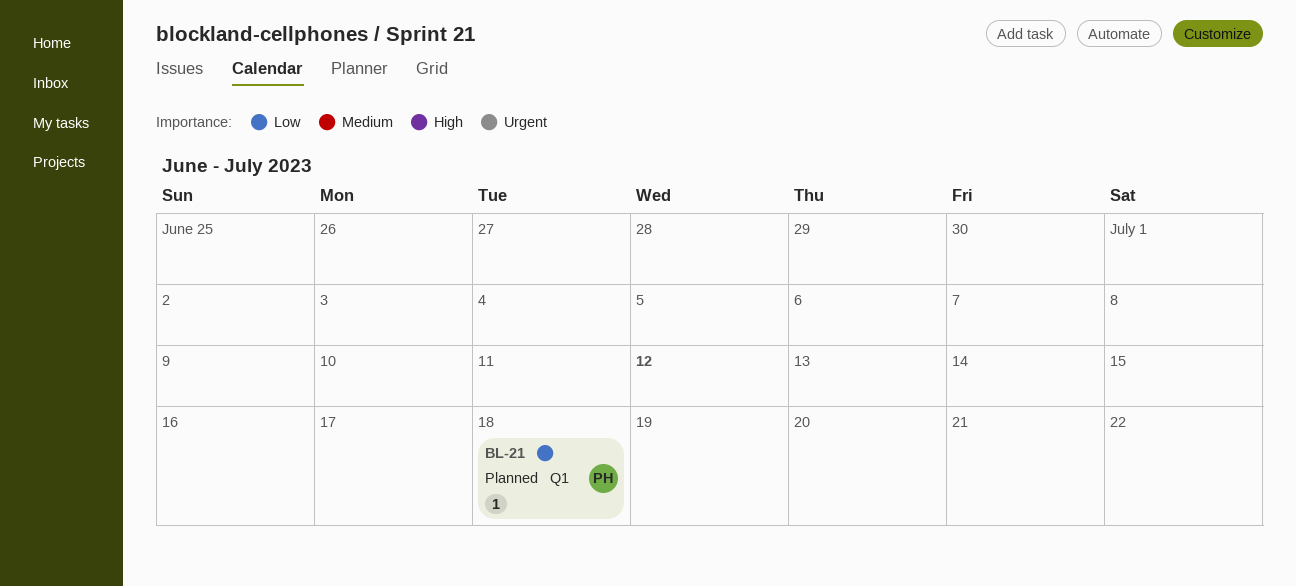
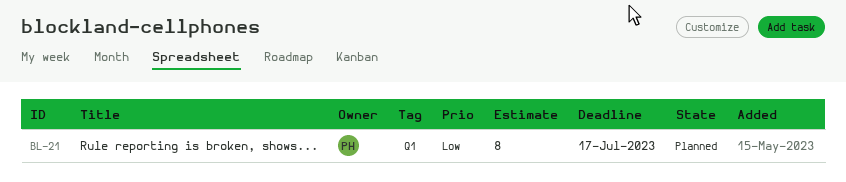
BL-21, estimate: 1 -> 8
BL-21, due: Jul 18 -> Jul 17

